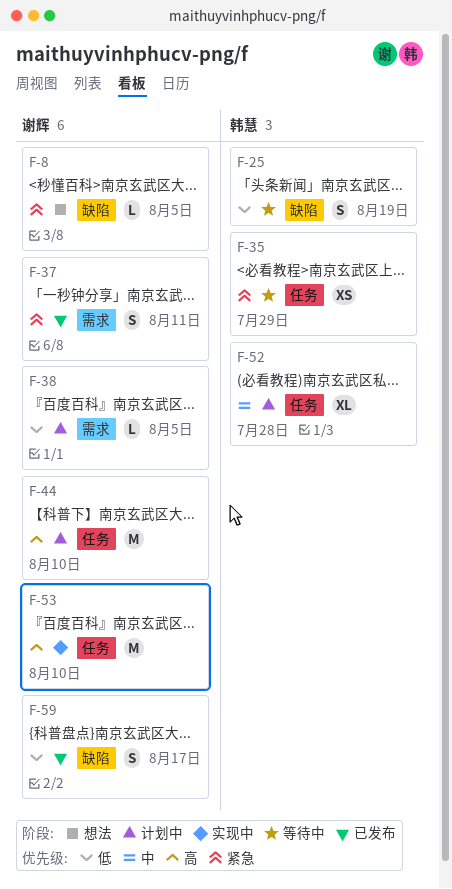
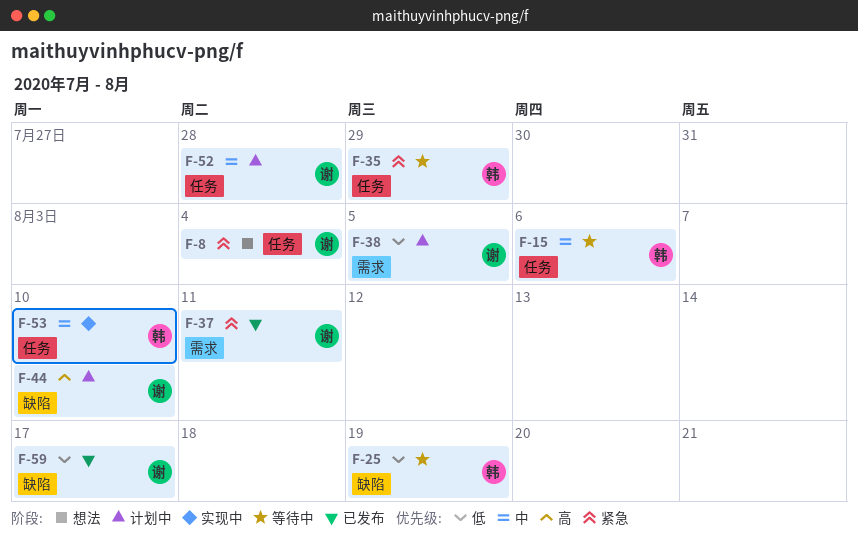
F-8, label: 缺陷 -> 任务
F-8, due: Aug 5 -> Aug 4
F-15: none -> present
F-44, label: 任务 -> 缺陷
F-52, owner: 韩慧 -> 谢辉
F-53, owner: 谢辉 -> 韩慧
F-53, priority: 高 -> 中

